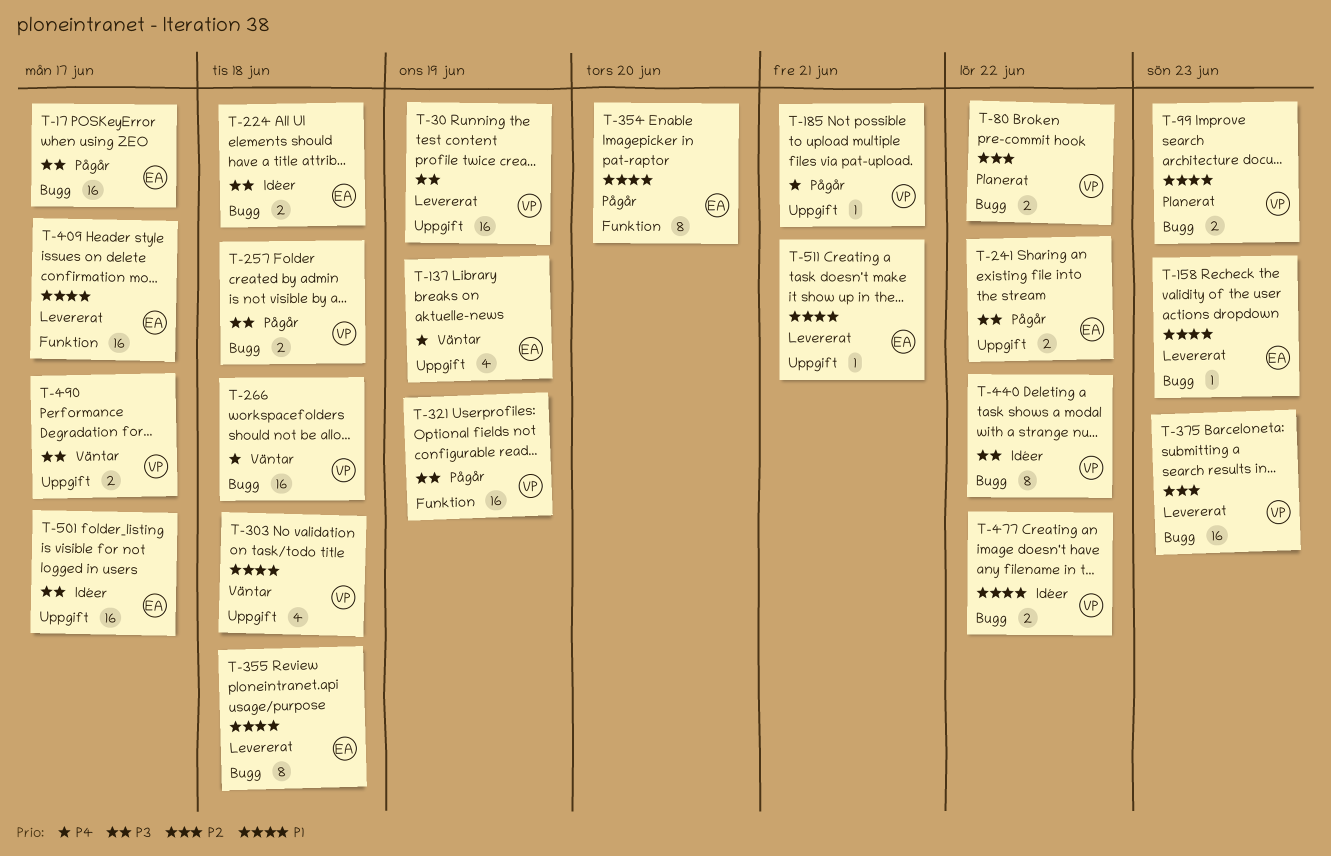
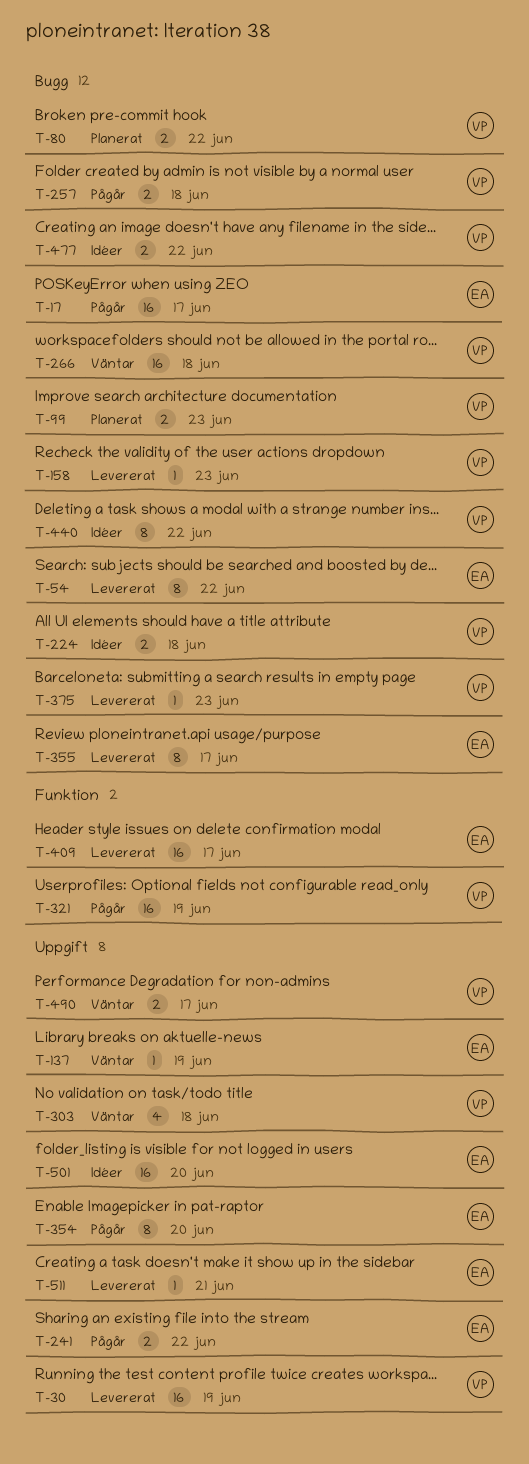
T-54: none -> present
T-137, estimate: 4 -> 1
T-158, owner: EA -> VP
T-185: present -> none
T-224, owner: EA -> VP
T-354, label: Funktion -> Uppgift
T-355, due: Jun 18 -> Jun 17
T-375, estimate: 16 -> 1
T-501, due: Jun 17 -> Jun 20

